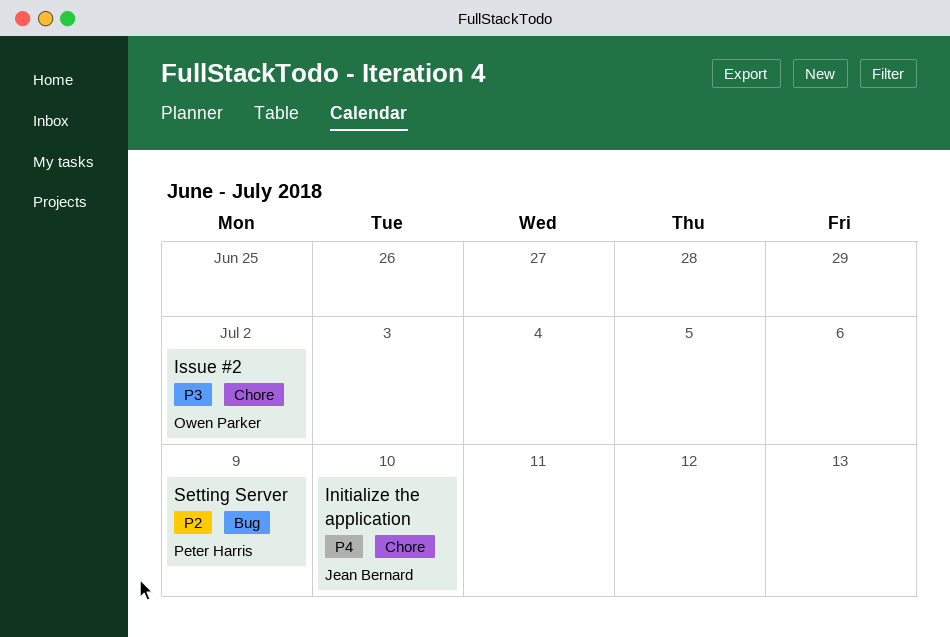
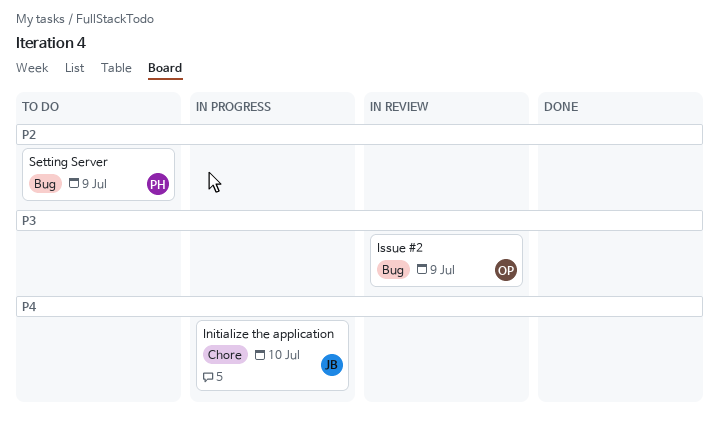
Issue #2, label: Chore -> Bug
Issue #2, due: Jul 2 -> Jul 9

